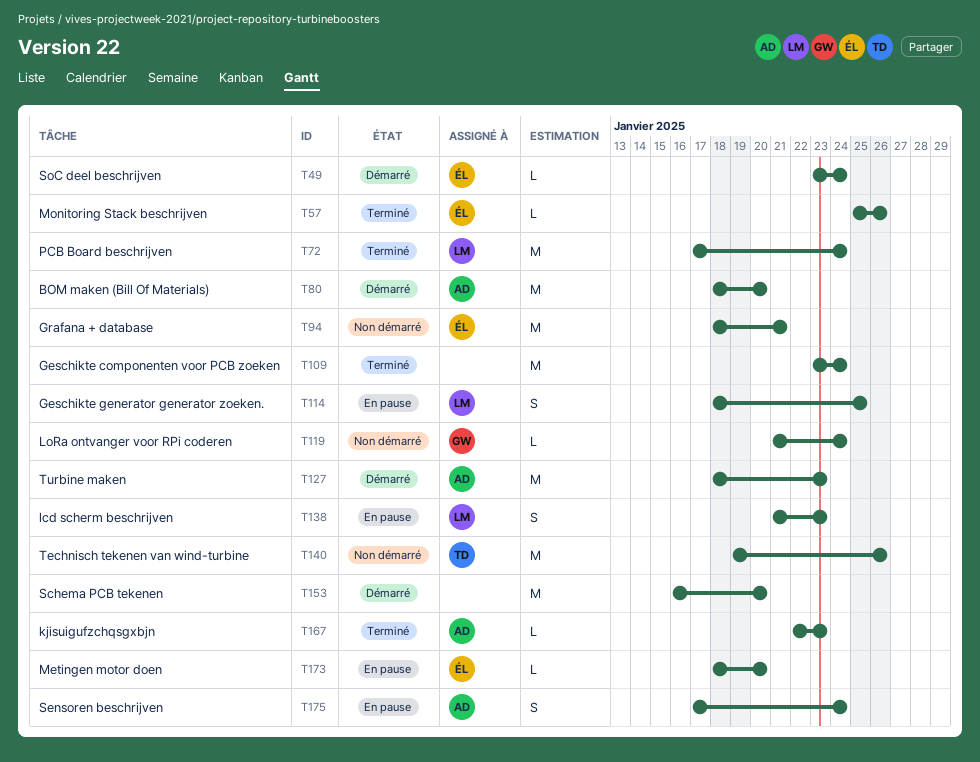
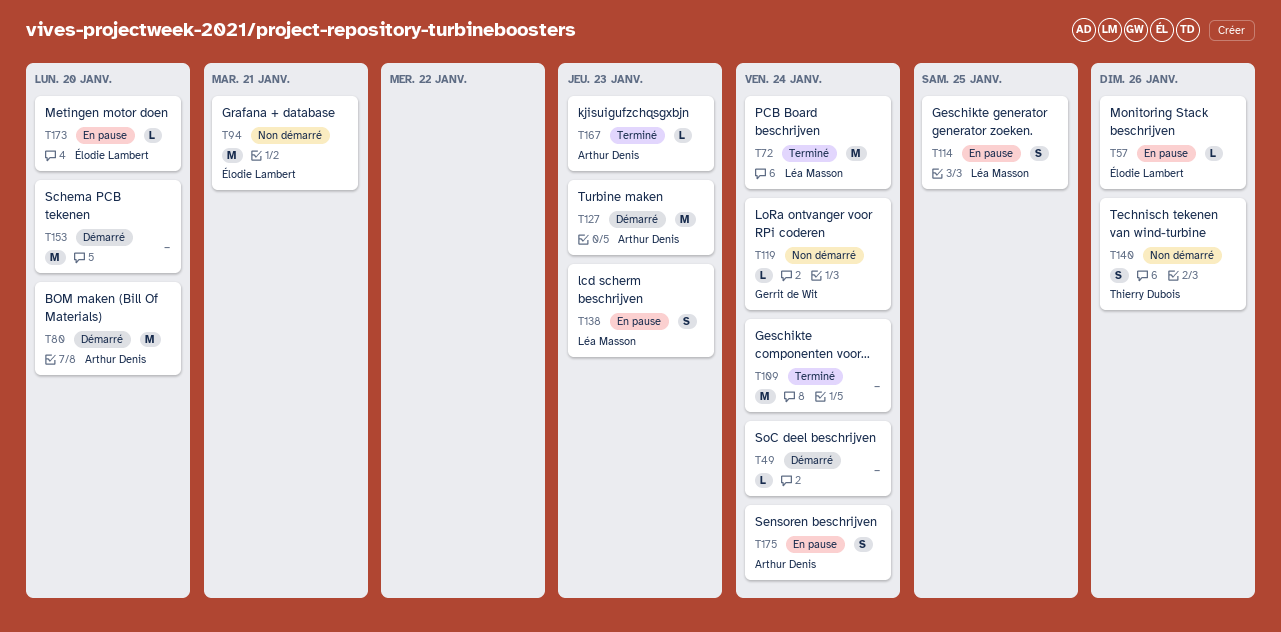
T49, owner: Élodie Lambert -> none
T57, status: Terminé -> En pause
T140, estimate: M -> S

